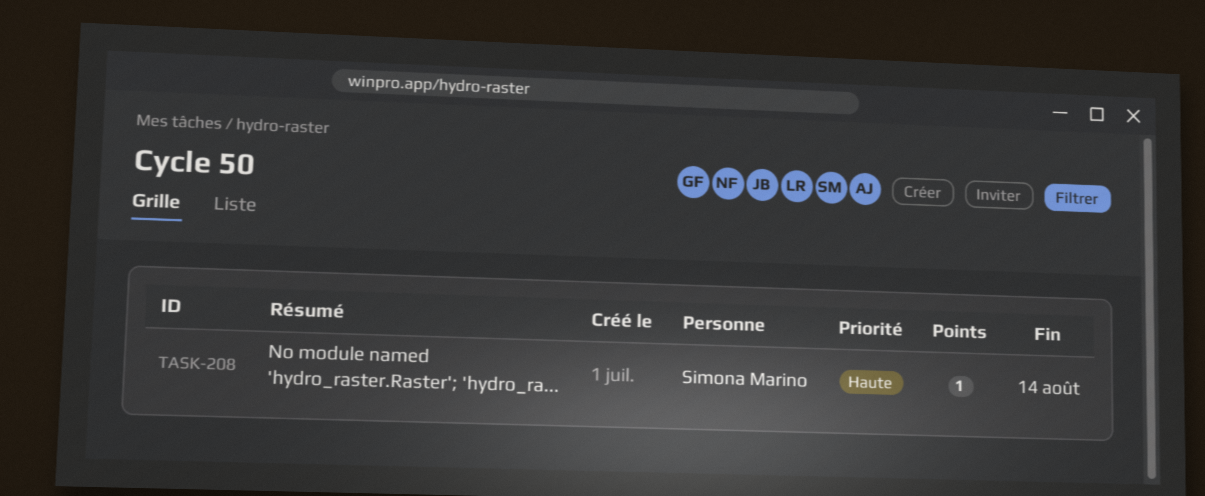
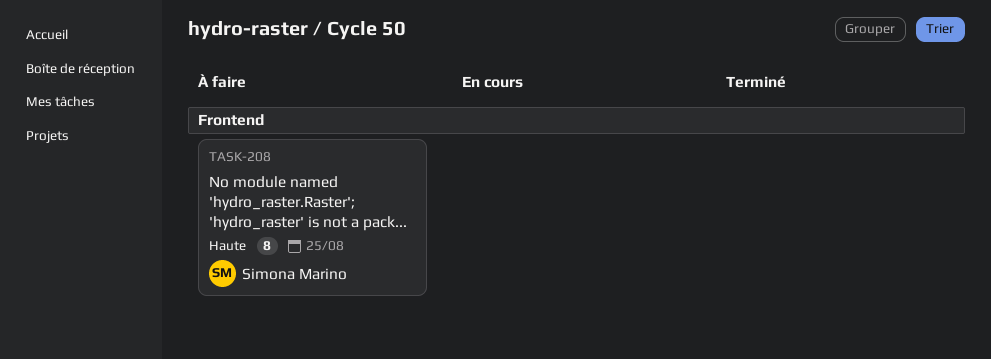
TASK-208, estimate: 1 -> 8
TASK-208, due: Aug 14 -> Aug 25

